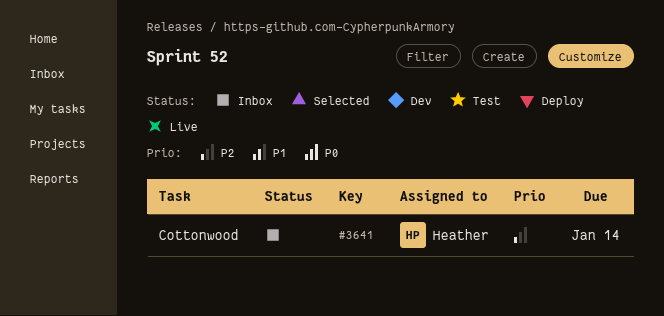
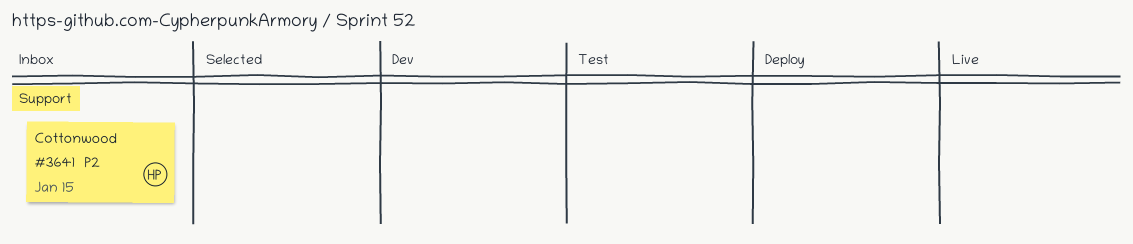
#3641, due: Jan 14 -> Jan 15

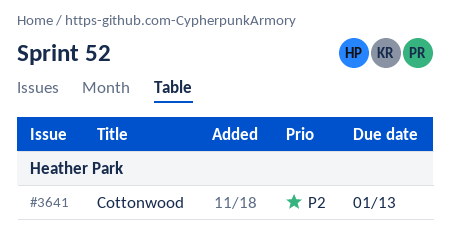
#3641, due: Jan 15 -> Jan 13

